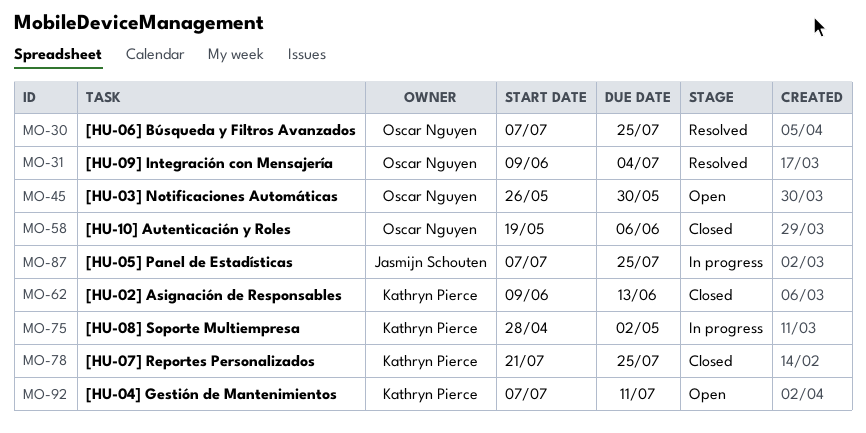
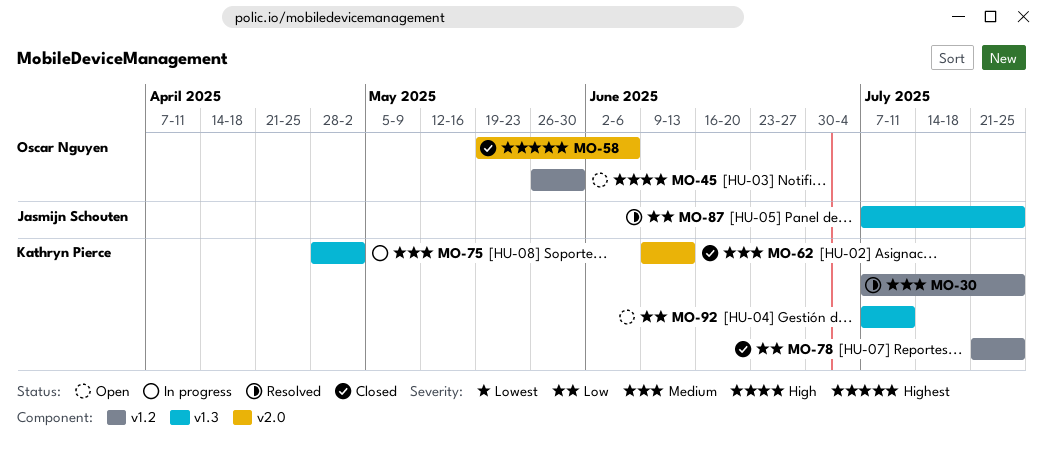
MO-30, owner: Oscar Nguyen -> Kathryn Pierce
MO-31: present -> none
MO-87, status: In progress -> Resolved

